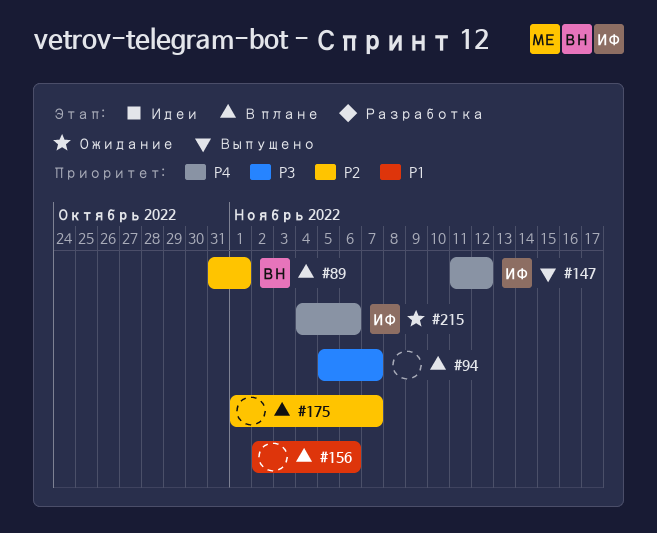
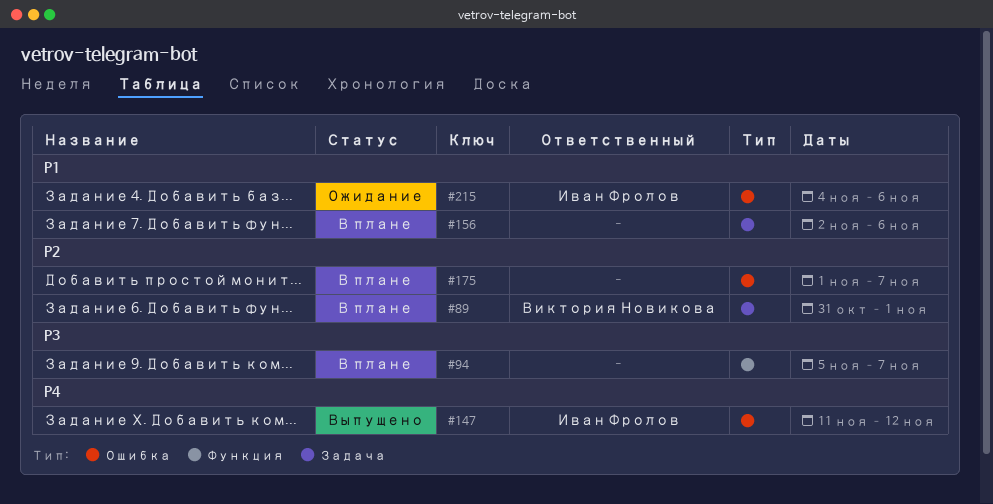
#215, priority: P4 -> P1

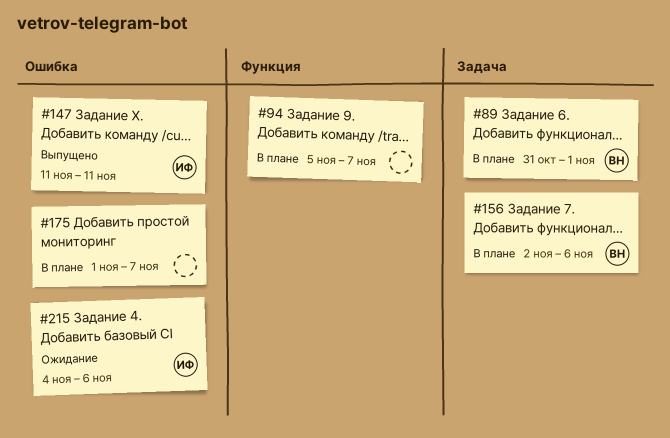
#147, due: Nov 12 -> Nov 11
#156, owner: none -> Виктория Новикова

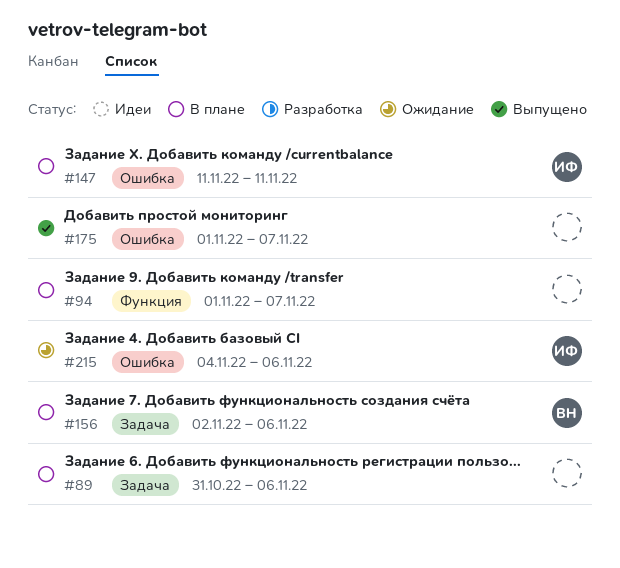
#89, owner: ВН -> none
#89, due: Nov 1 -> Nov 6
#94, start: Nov 5 -> Nov 1
#147, status: Выпущено -> В плане
#175, status: В плане -> Выпущено

